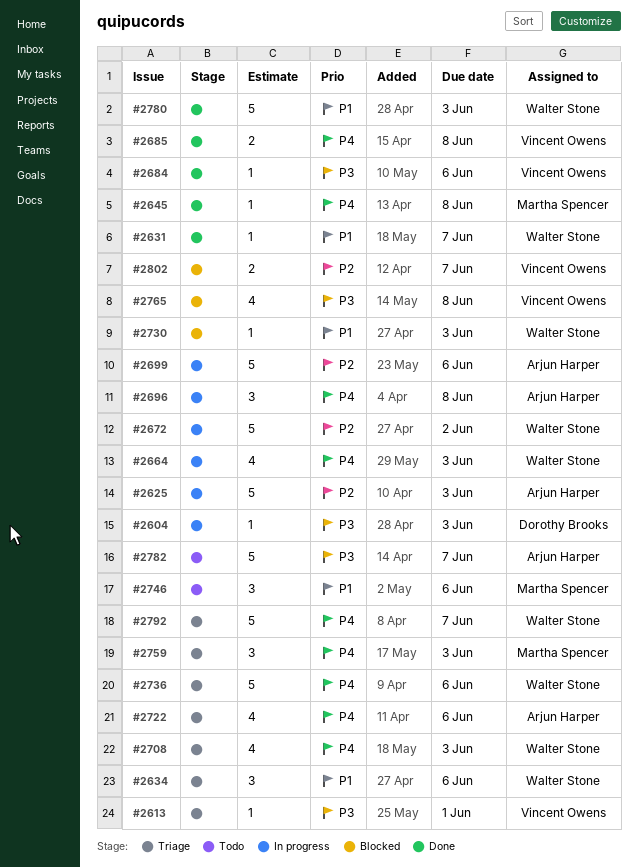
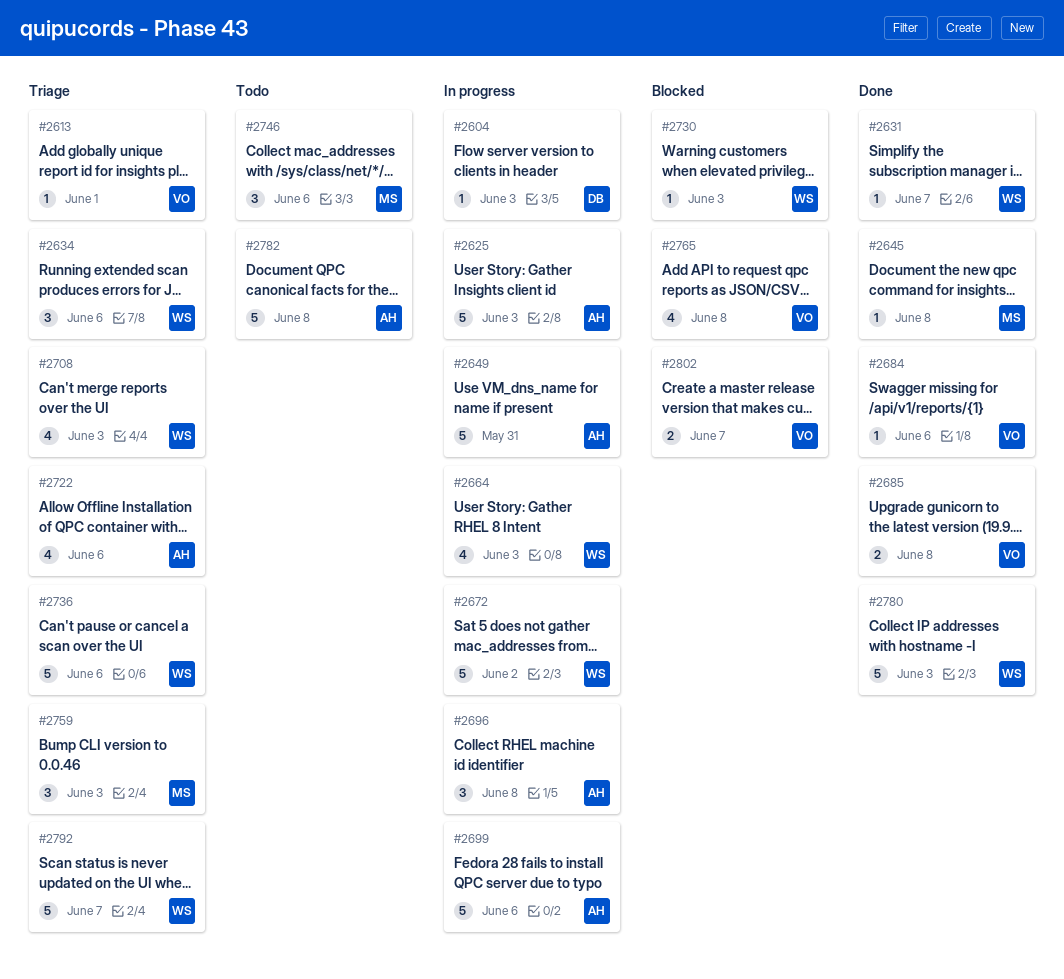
#2649: none -> present
#2782, due: Jun 7 -> Jun 8

